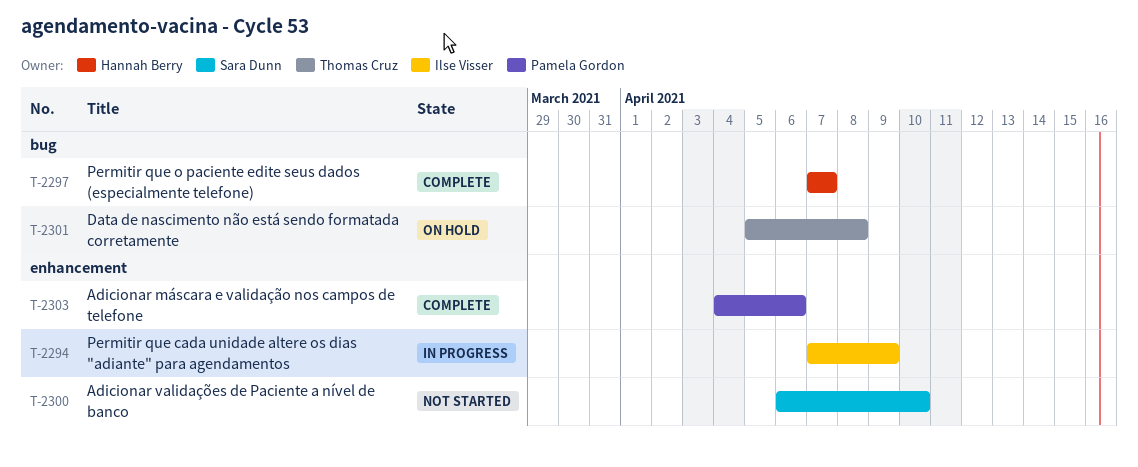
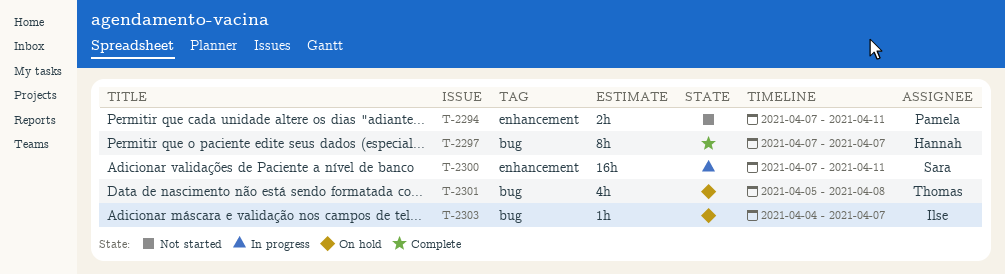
T-2294, status: In progress -> Not started
T-2294, owner: Ilse Visser -> Pamela Gordon
T-2294, due: Apr 9 -> Apr 11
T-2300, status: Not started -> In progress
T-2300, start: Apr 6 -> Apr 7
T-2300, due: Apr 10 -> Apr 11
T-2303, status: Complete -> On hold
T-2303, owner: Pamela Gordon -> Ilse Visser
T-2303, label: enhancement -> bug
T-2303, due: Apr 6 -> Apr 7

